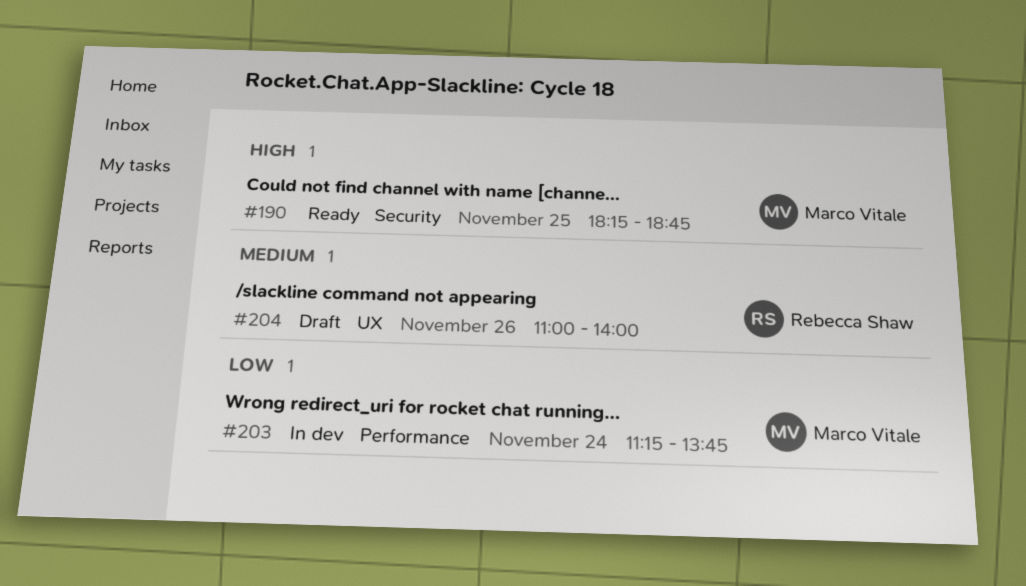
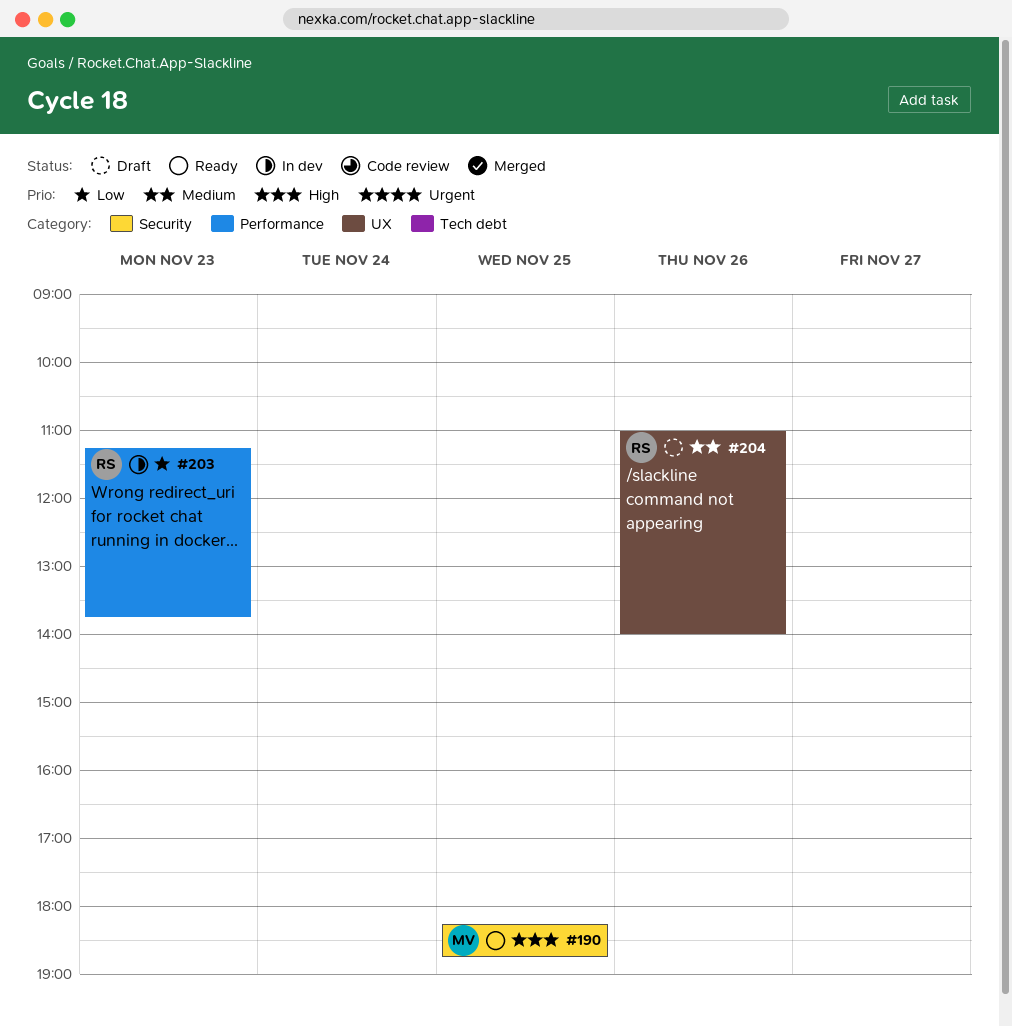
#203, owner: Marco Vitale -> Rebecca Shaw
#203, day: Nov 24 -> Nov 23

